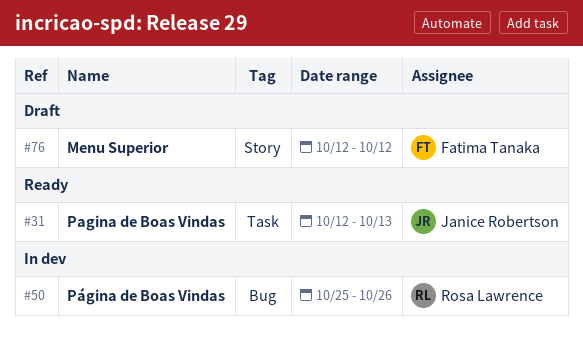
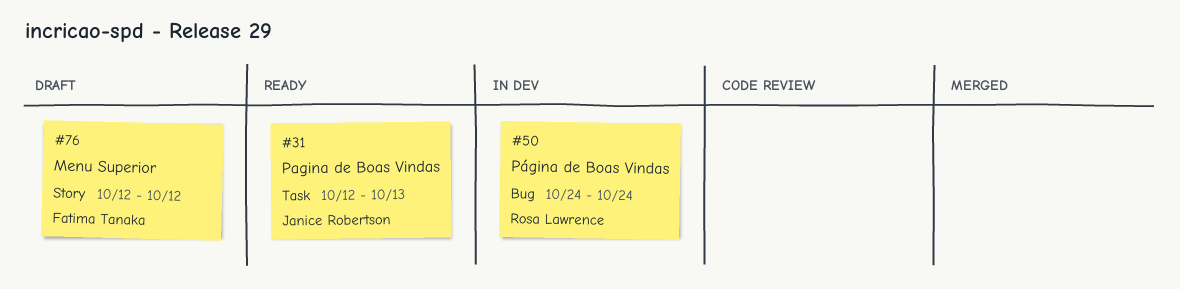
#50, start: Oct 25 -> Oct 24
#50, due: Oct 26 -> Oct 24

